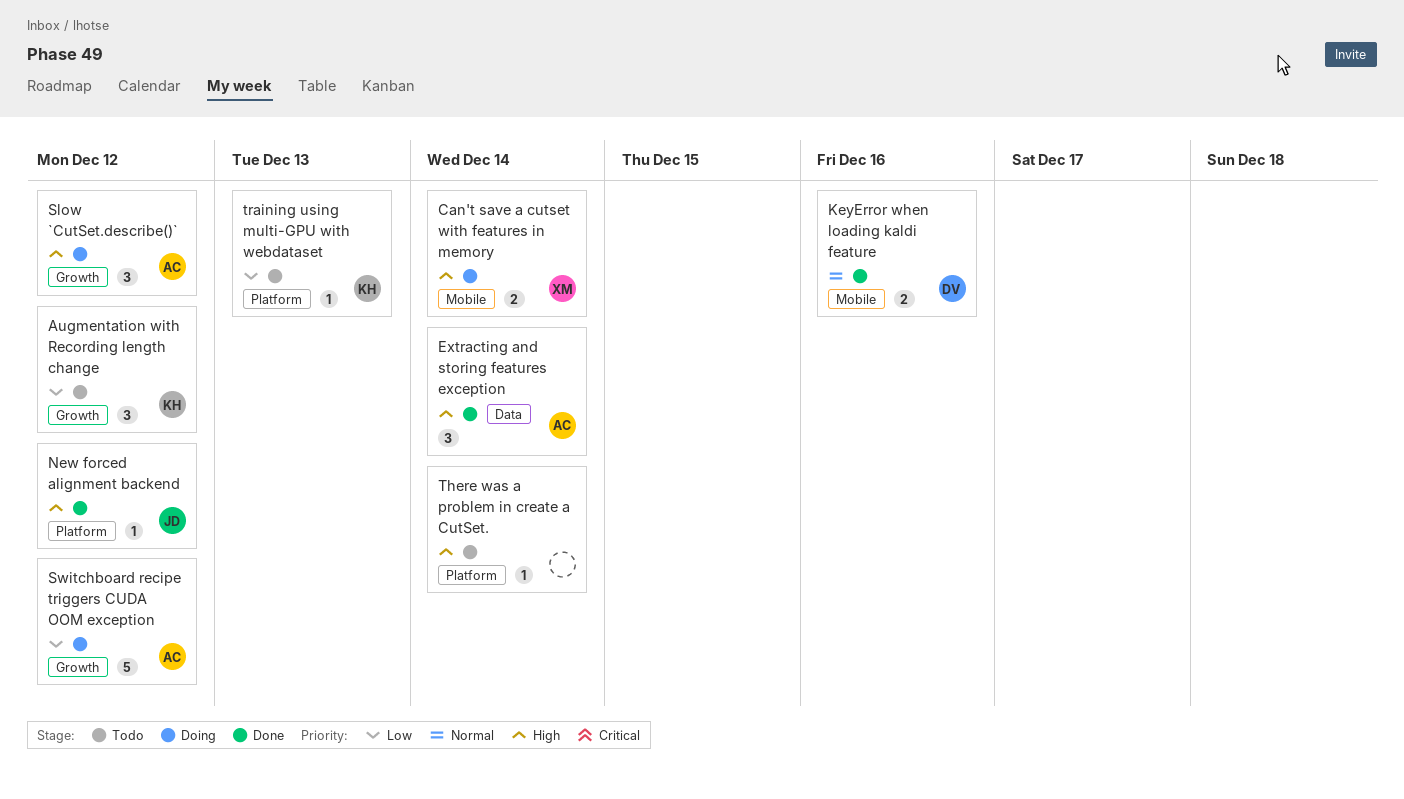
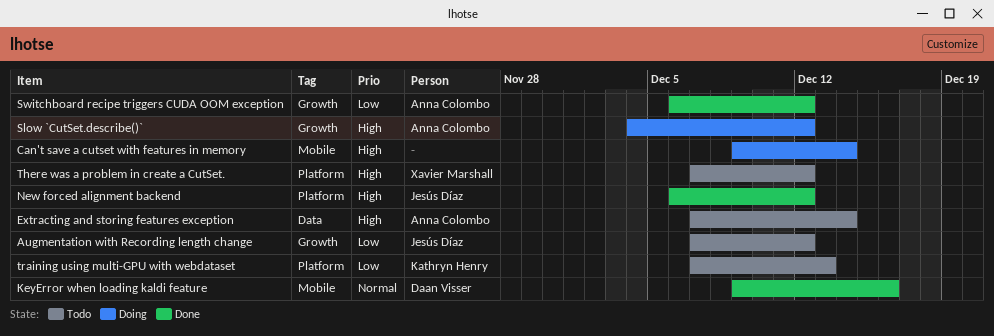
Augmentation with Recording length change, owner: Kathryn Henry -> Jesús Díaz
Can't save a cutset with features in memory, owner: Xavier Marshall -> none
Extracting and storing features exception, status: Done -> Todo
Switchboard recipe triggers CUDA OOM exception, status: Doing -> Done
There was a problem in create a CutSet., owner: none -> Xavier Marshall
There was a problem in create a CutSet., due: Dec 14 -> Dec 12

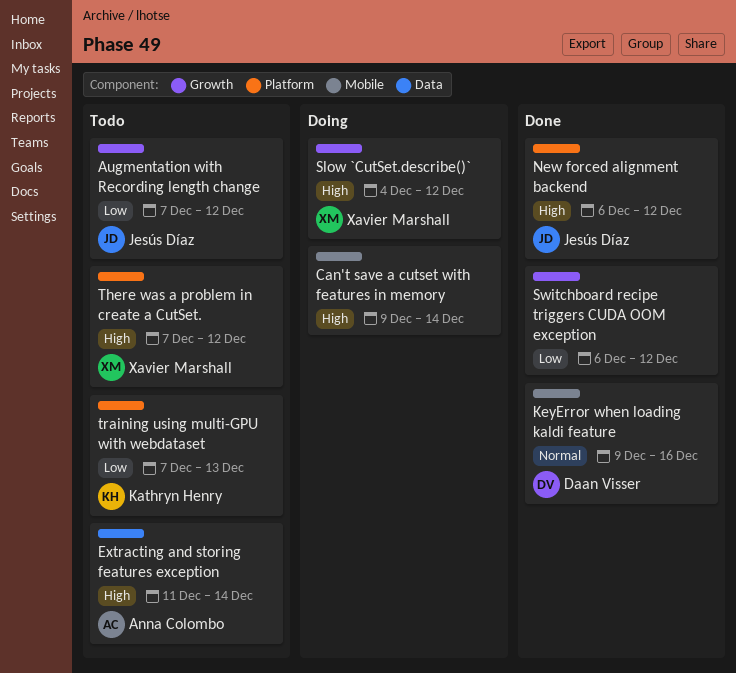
Extracting and storing features exception, start: Dec 7 -> Dec 11
Slow `CutSet.describe()`, owner: Anna Colombo -> Xavier Marshall
Switchboard recipe triggers CUDA OOM exception, owner: Anna Colombo -> none

